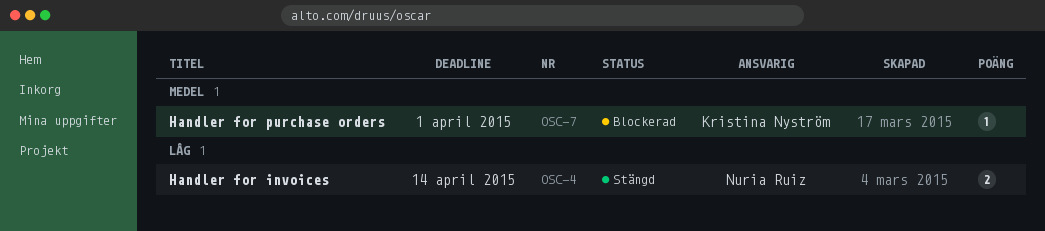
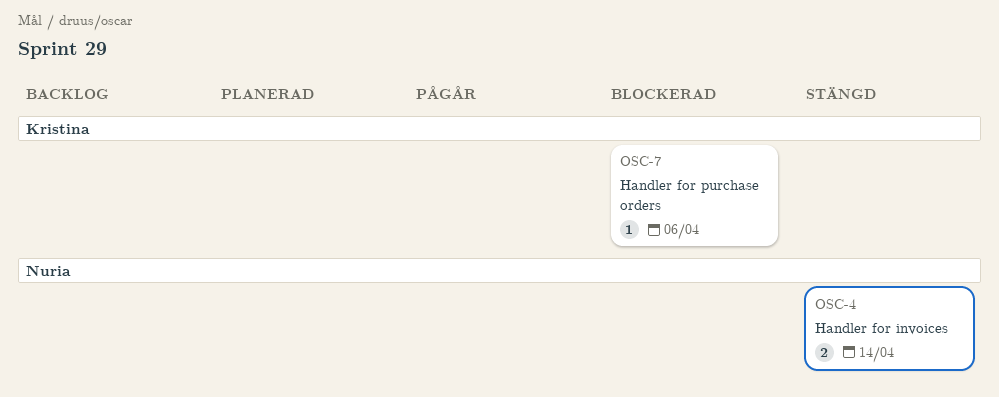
OSC-7, due: Apr 1 -> Apr 6

